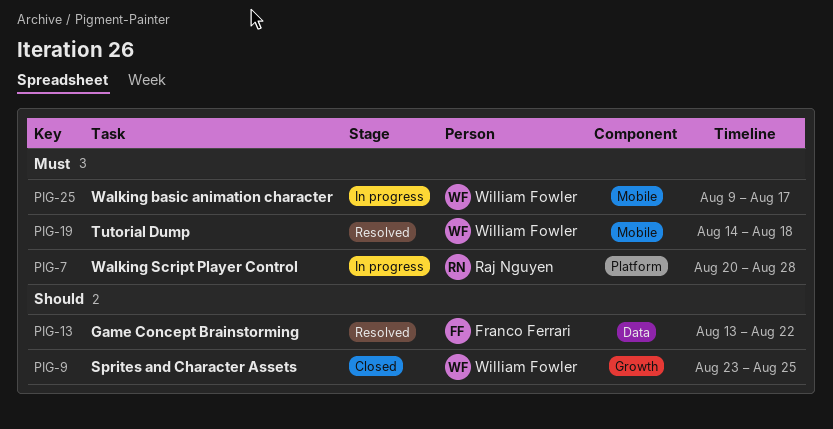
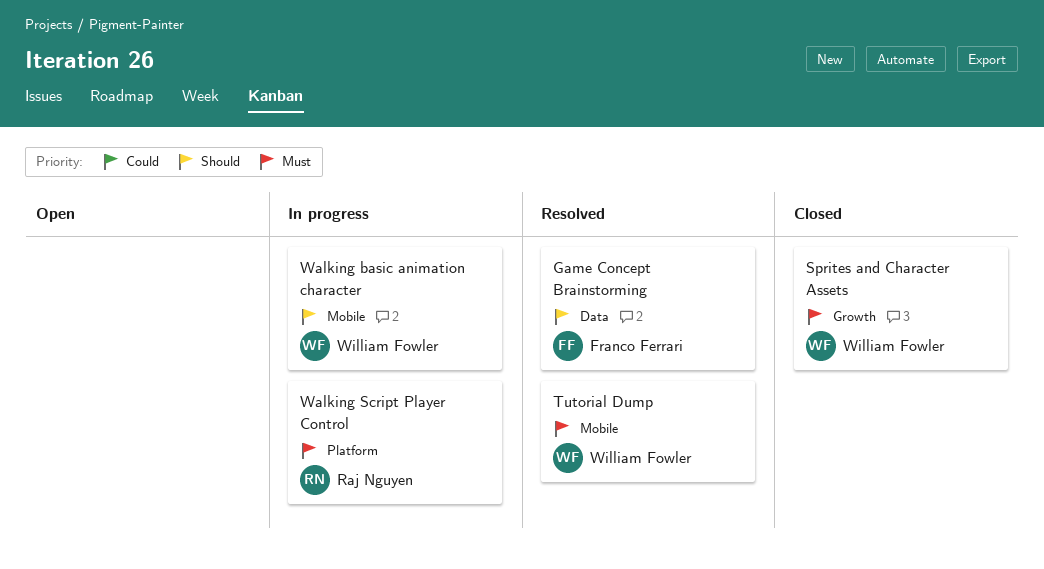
Sprites and Character Assets, priority: Should -> Must
Walking basic animation character, priority: Must -> Should

